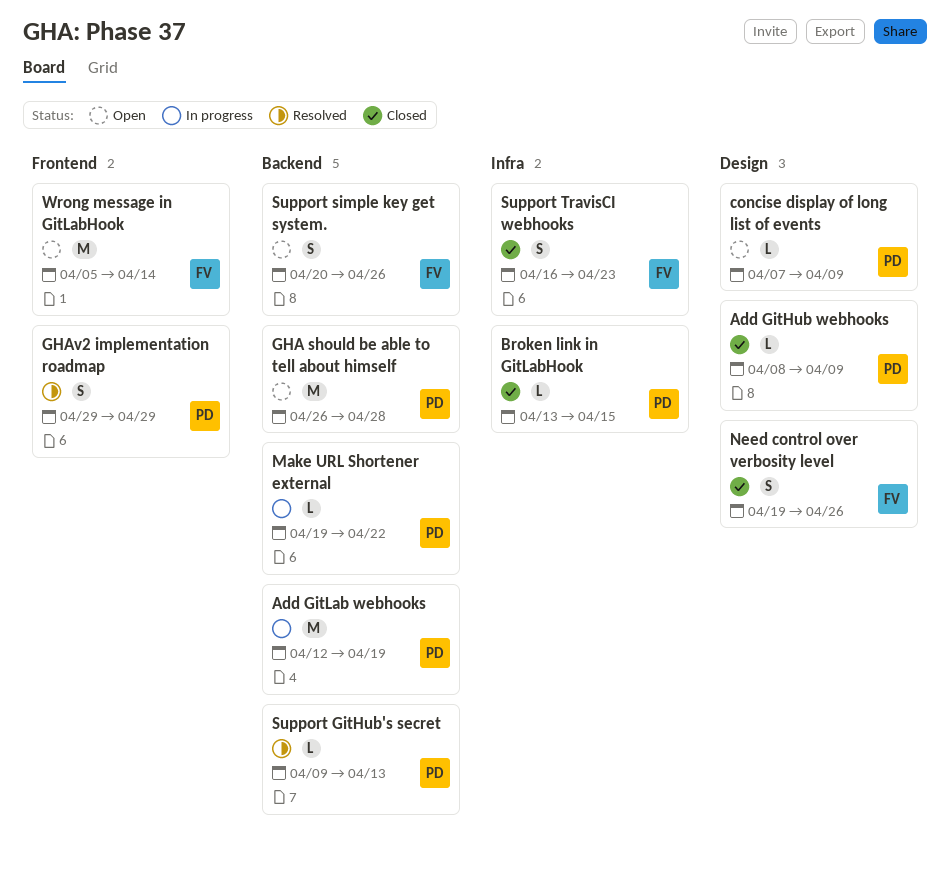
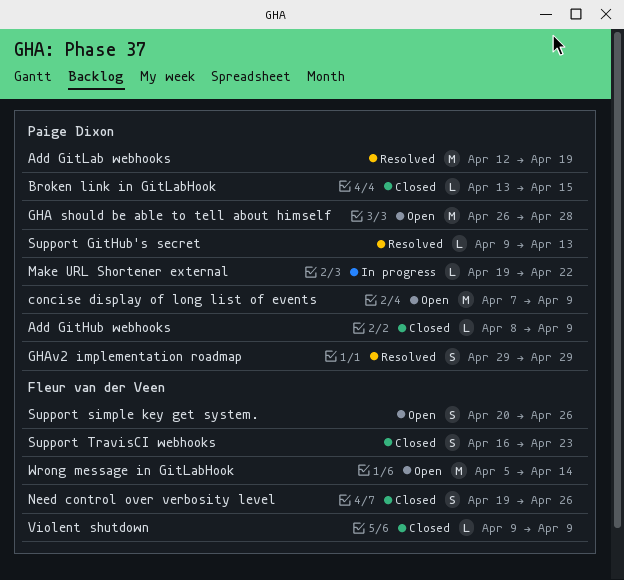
Add GitLab webhooks, status: In progress -> Resolved
concise display of long list of events, estimate: L -> M
Violent shutdown: none -> present

